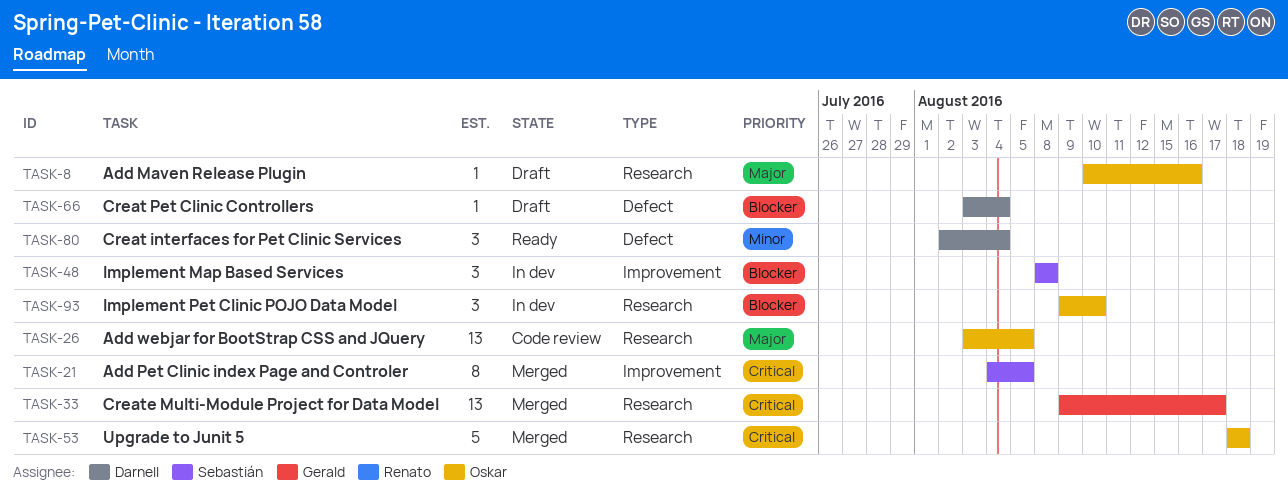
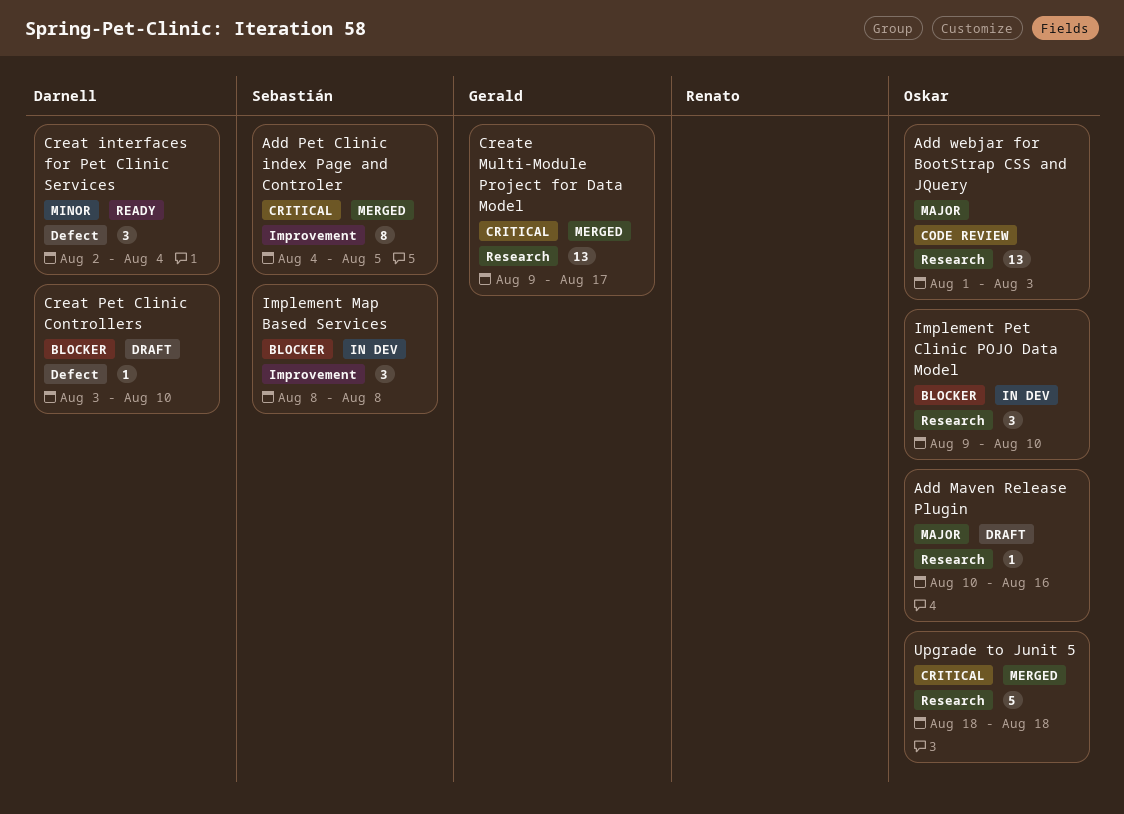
Add webjar for BootStrap CSS and JQuery, start: Aug 3 -> Aug 1
Add webjar for BootStrap CSS and JQuery, due: Aug 5 -> Aug 3
Creat Pet Clinic Controllers, due: Aug 4 -> Aug 10

